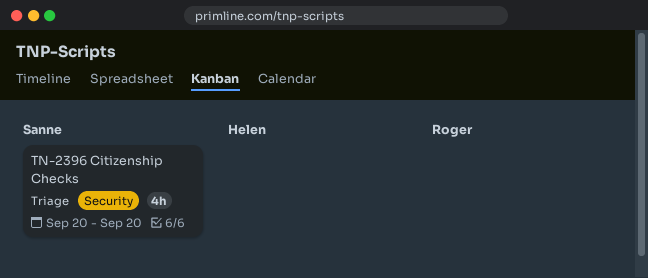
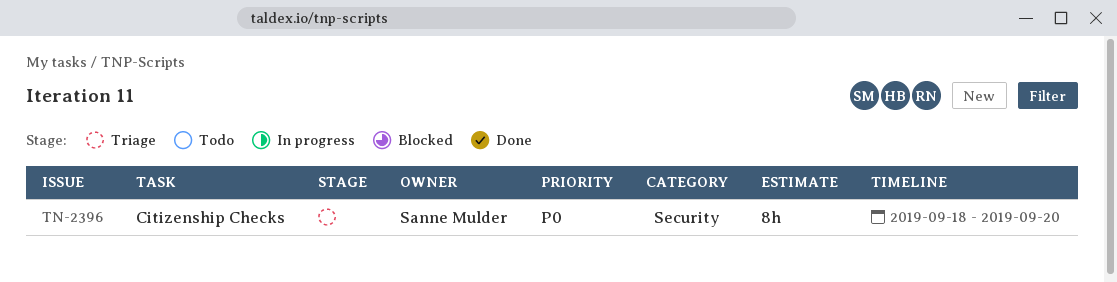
TN-2396, estimate: 4h -> 8h
TN-2396, start: Sep 20 -> Sep 18

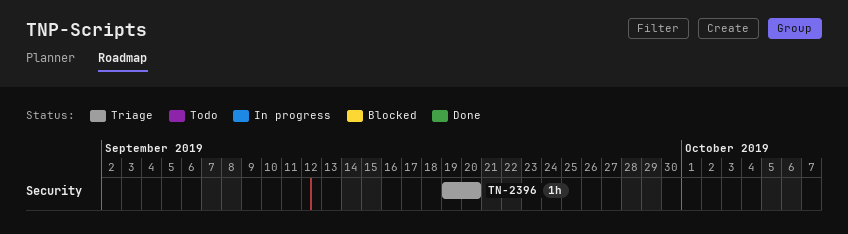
TN-2396, estimate: 8h -> 1h
TN-2396, start: Sep 18 -> Sep 19

